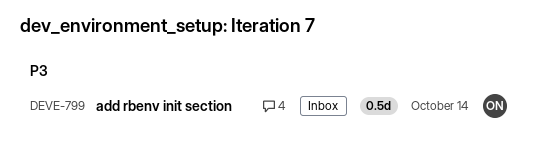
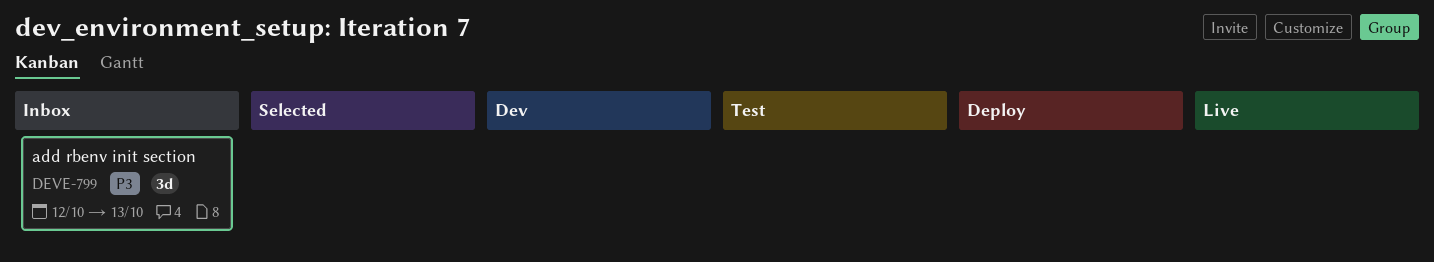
DEVE-799, estimate: 0.5d -> 3d
DEVE-799, due: Oct 14 -> Oct 13

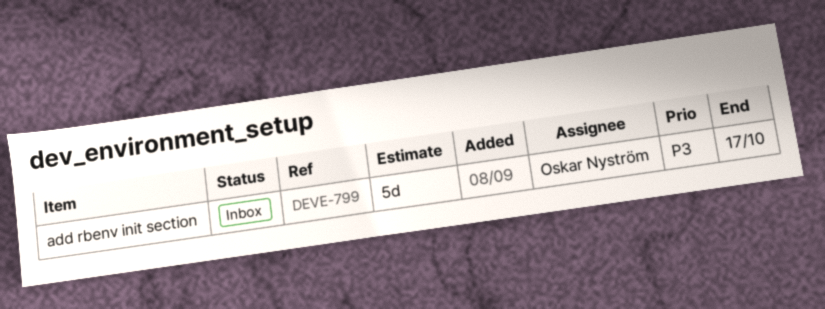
DEVE-799, estimate: 3d -> 5d
DEVE-799, due: Oct 13 -> Oct 17

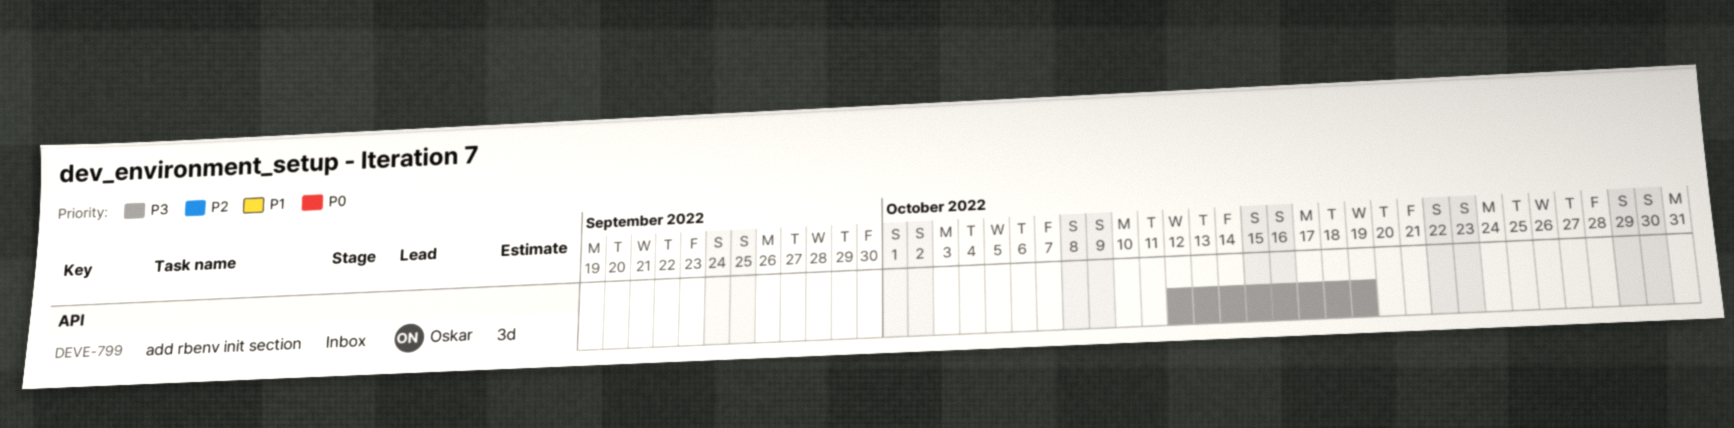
DEVE-799, estimate: 5d -> 3d
DEVE-799, due: Oct 17 -> Oct 19

